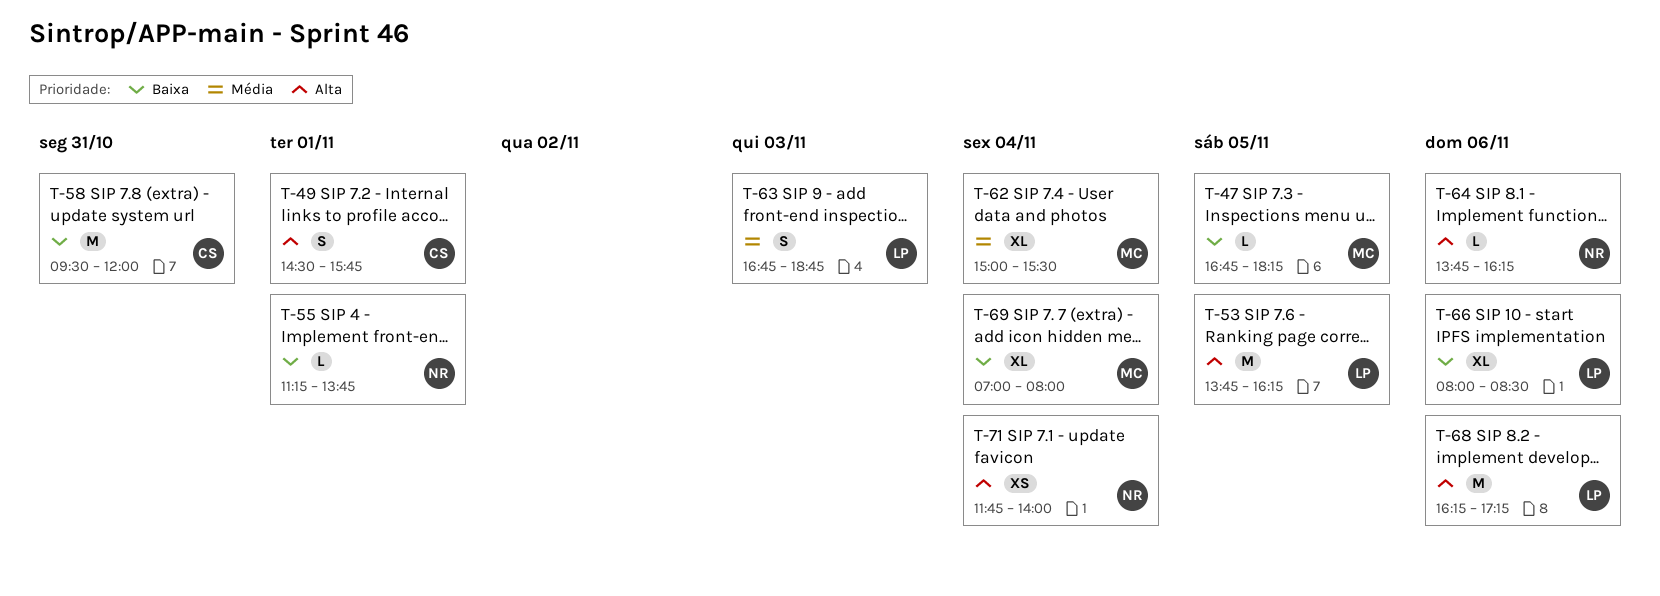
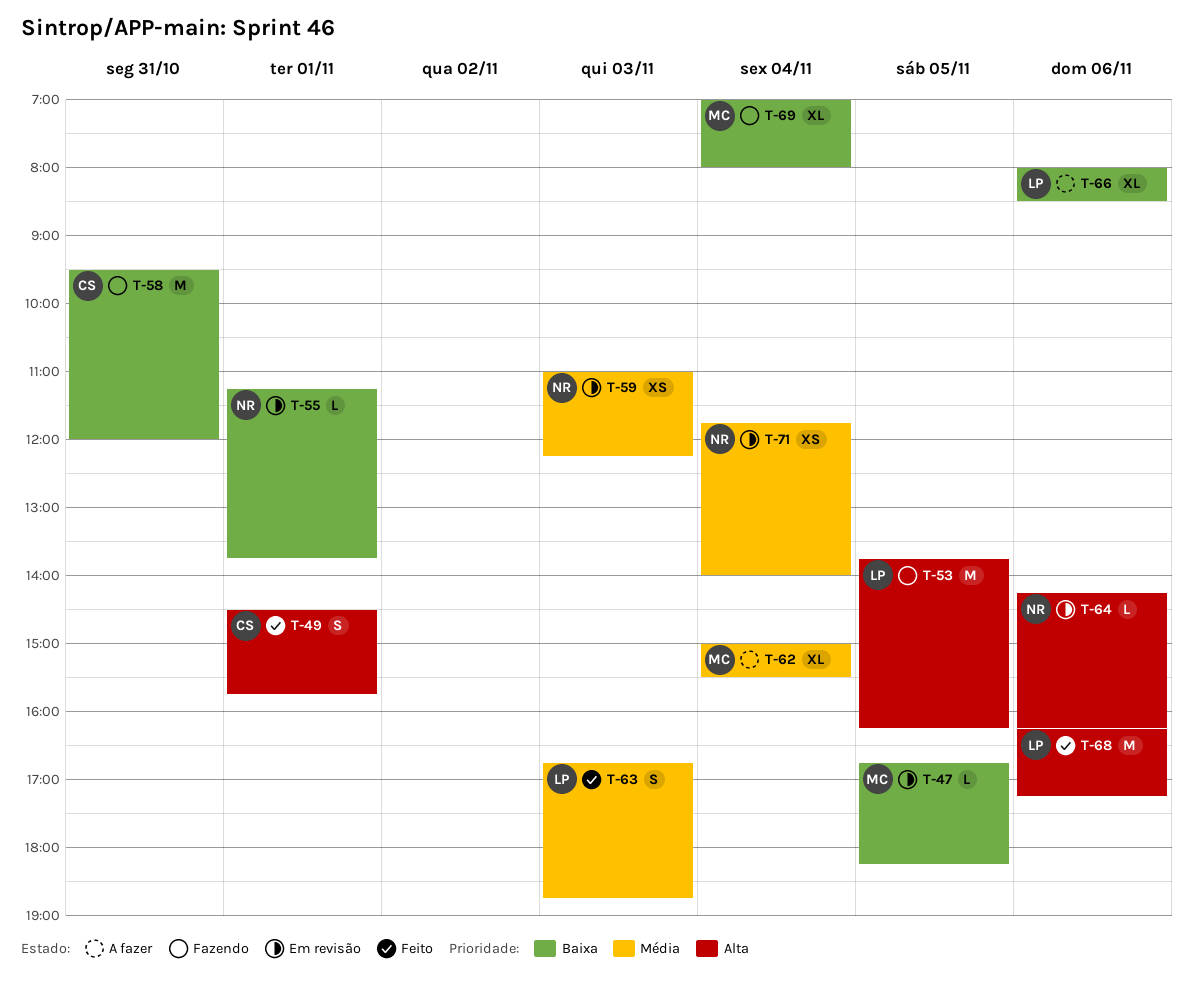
T-59: none -> present
T-64, begins: 13:45 -> 14:15
T-71, priority: Alta -> Média

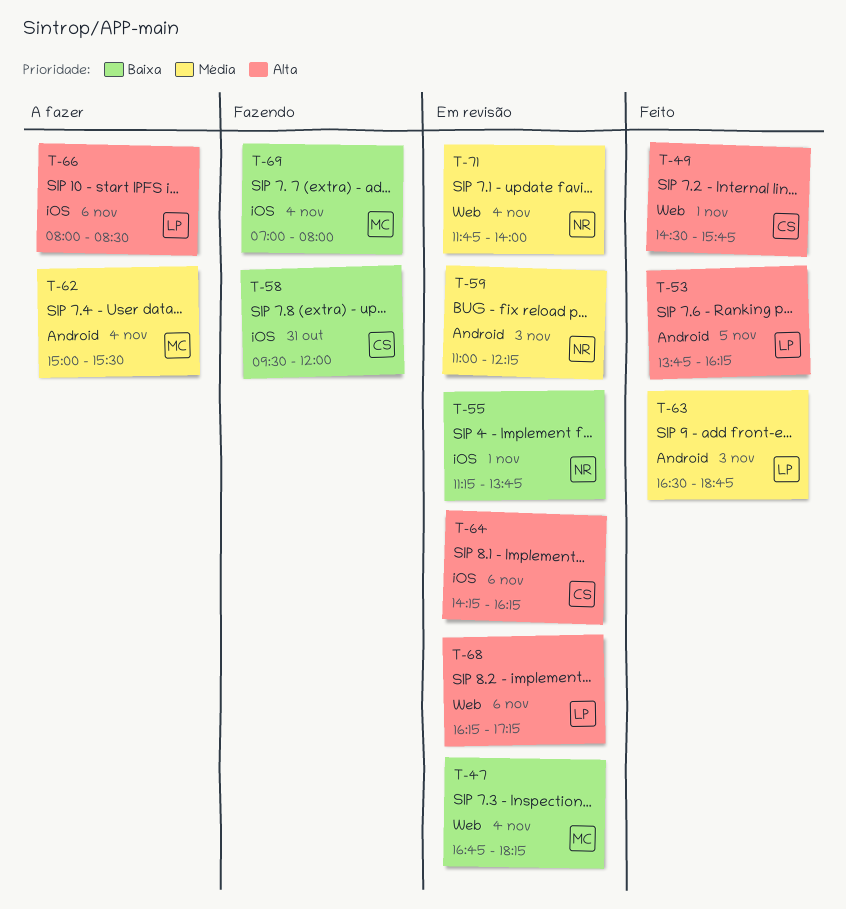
T-47, day: Nov 5 -> Nov 4
T-53, status: Fazendo -> Feito
T-63, begins: 16:45 -> 16:30
T-64, owner: NR -> CS
T-66, priority: Baixa -> Alta
T-68, status: Feito -> Em revisão

